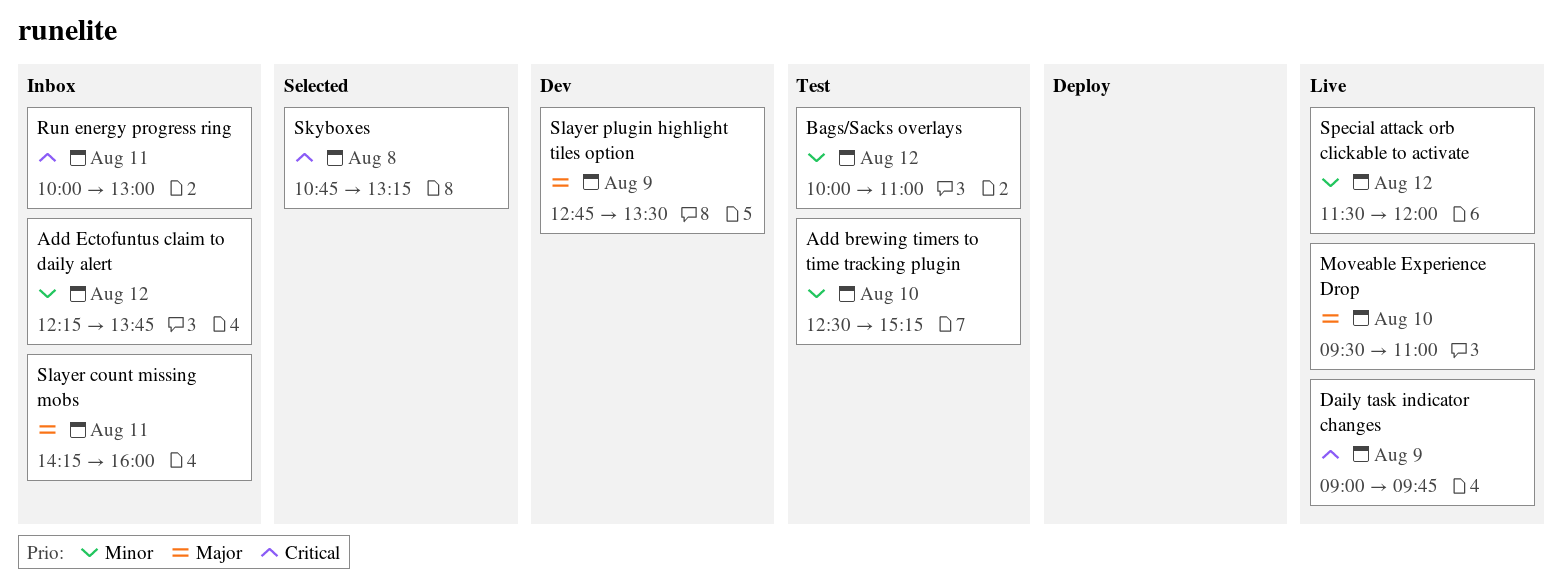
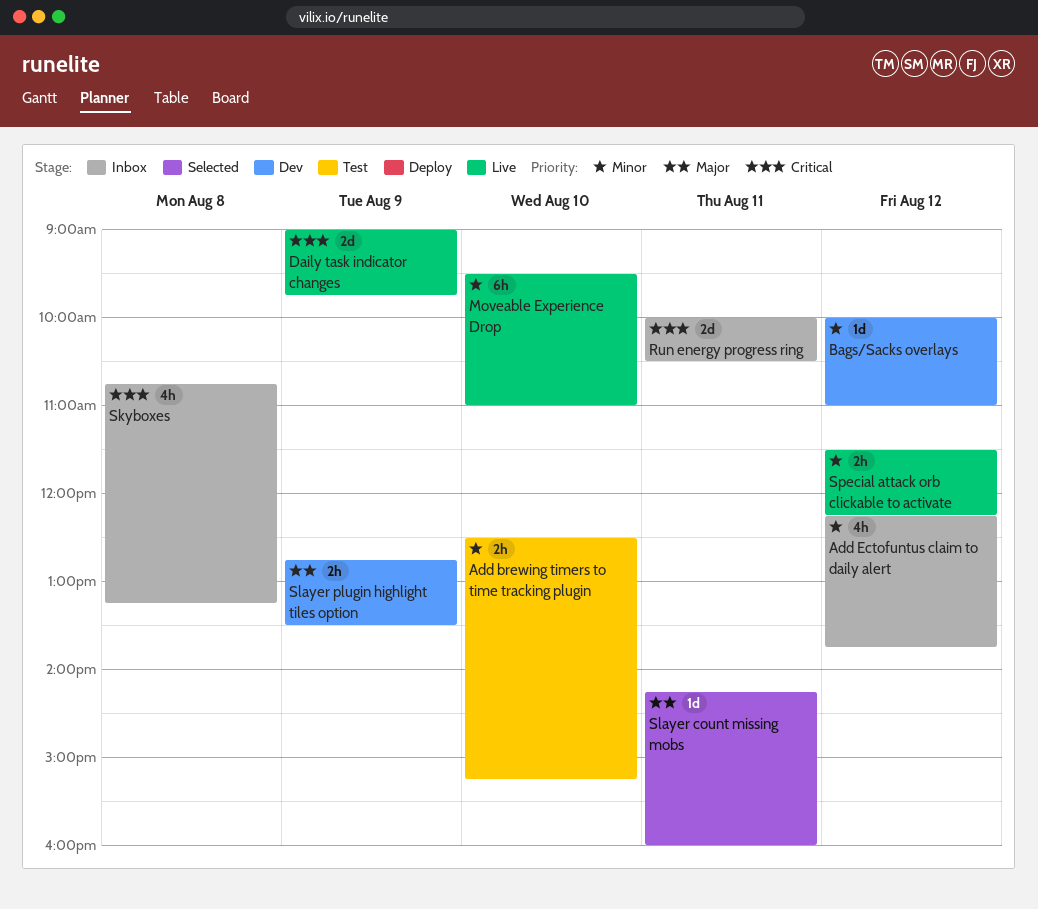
Bags/Sacks overlays, status: Test -> Dev
Moveable Experience Drop, priority: Major -> Minor
Run energy progress ring, ends: 13:00 -> 10:30
Skyboxes, status: Selected -> Inbox
Slayer count missing mobs, status: Inbox -> Selected
Special attack orb clickable to activate, ends: 12:00 -> 12:15

